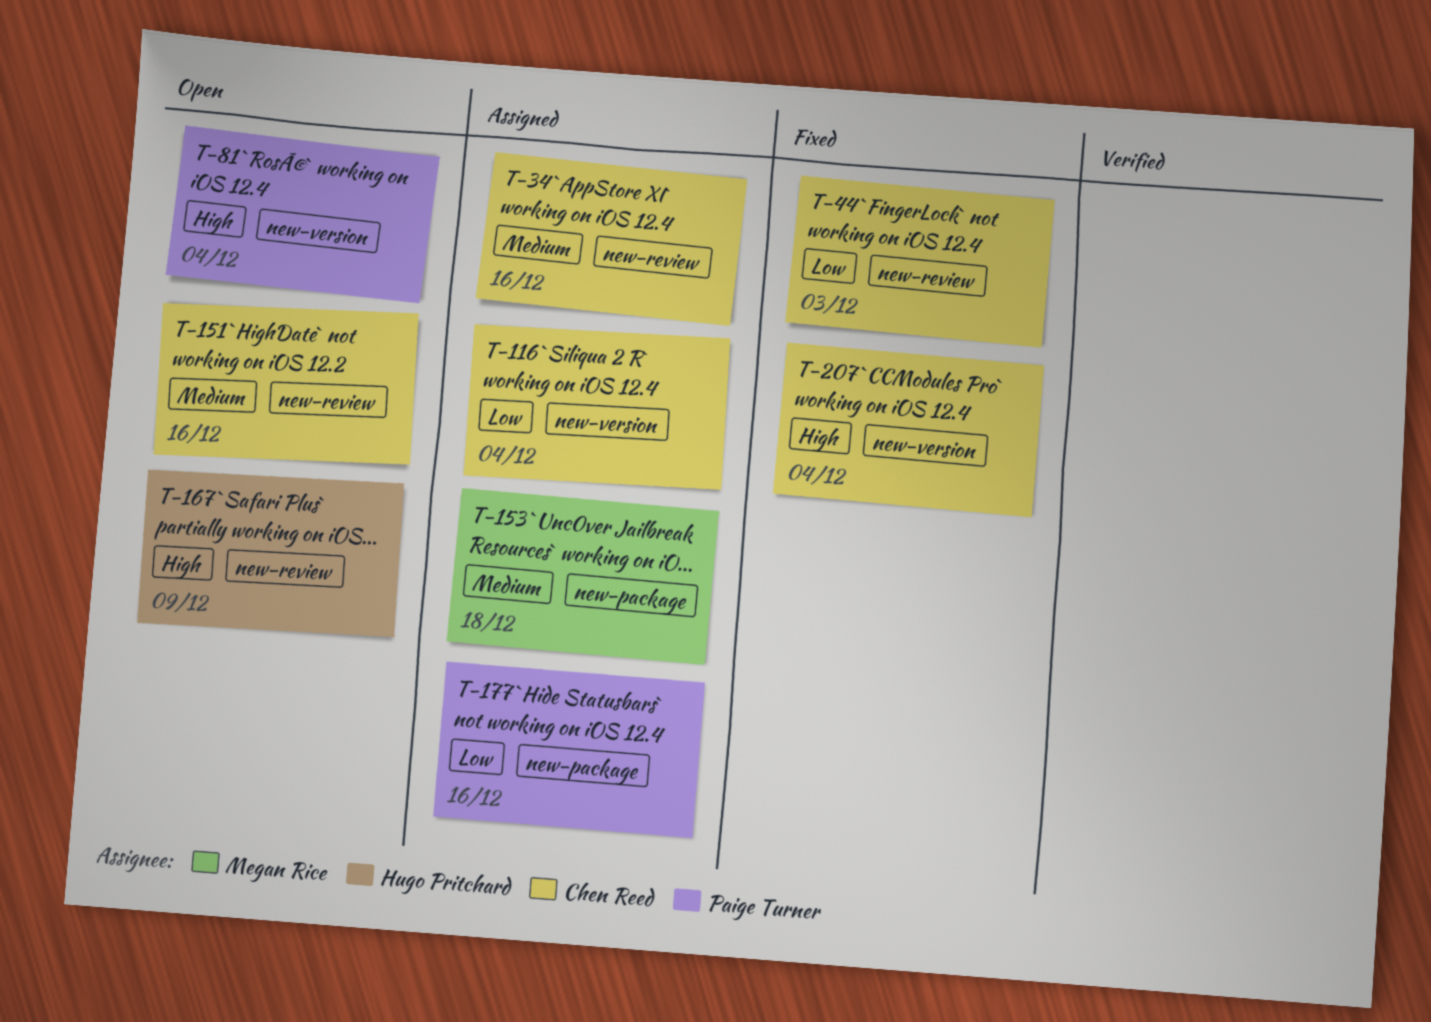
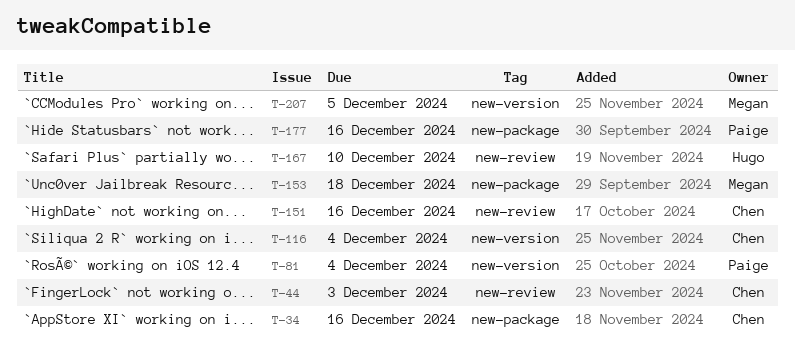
T-34, label: new-review -> new-package
T-167, due: Dec 9 -> Dec 10
T-207, owner: Chen Reed -> Megan Rice
T-207, due: Dec 4 -> Dec 5

